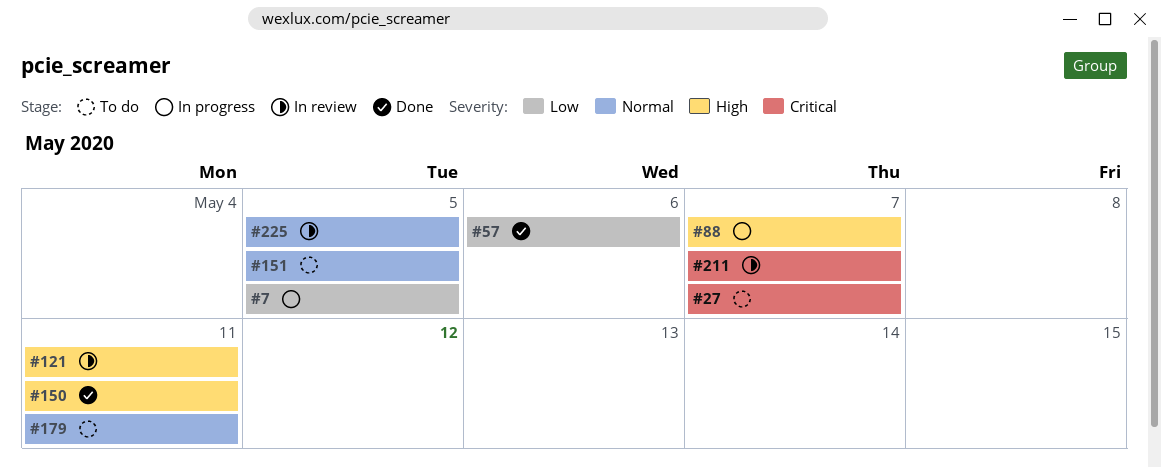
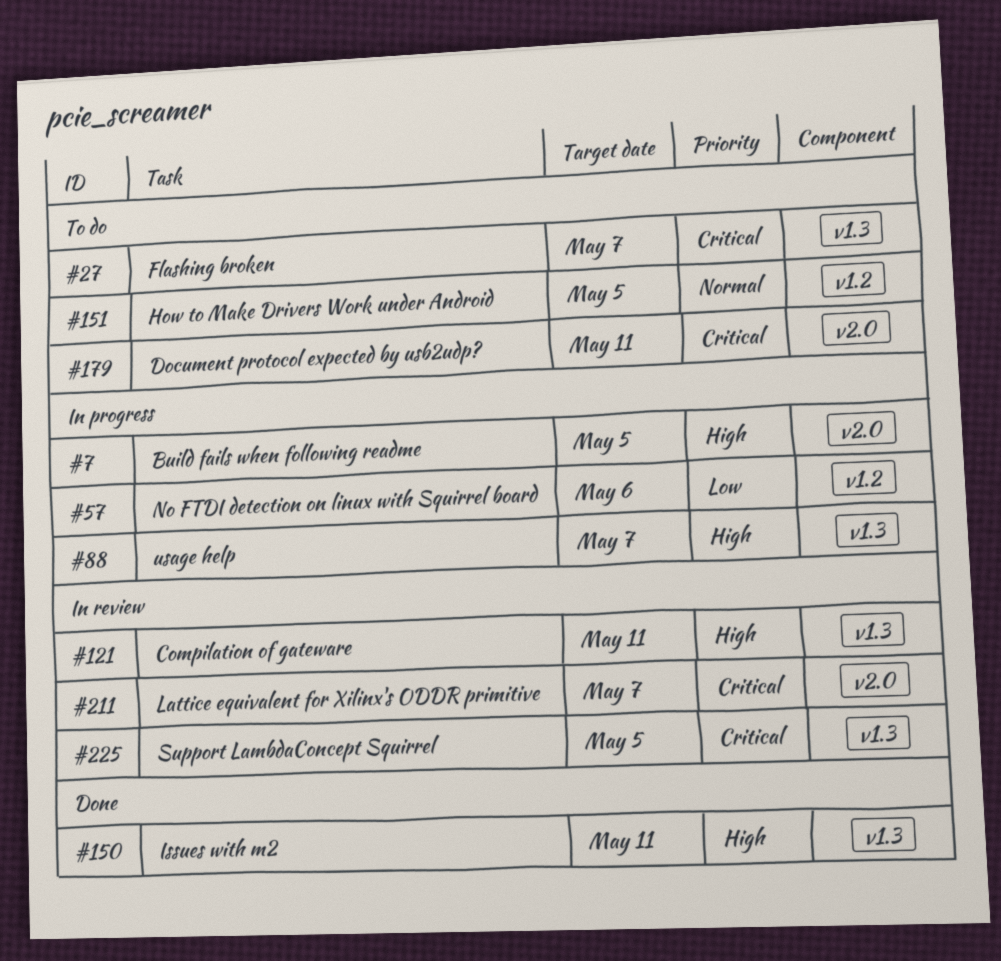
#7, priority: Low -> High
#57, status: Done -> In progress
#179, priority: Normal -> Critical
#225, priority: Normal -> Critical

